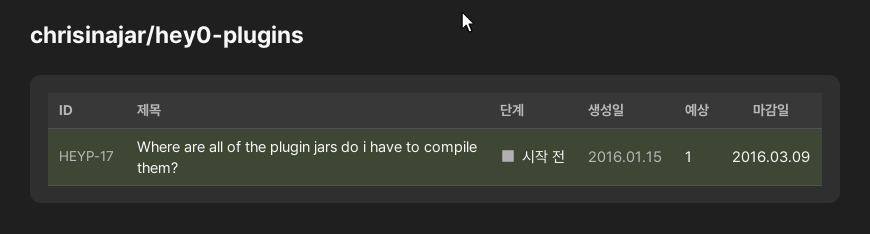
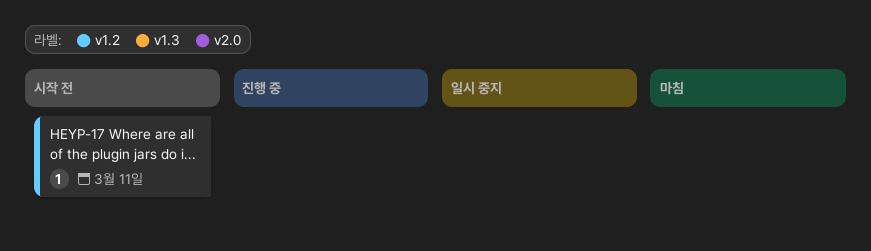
HEYP-17, due: Mar 9 -> Mar 11

